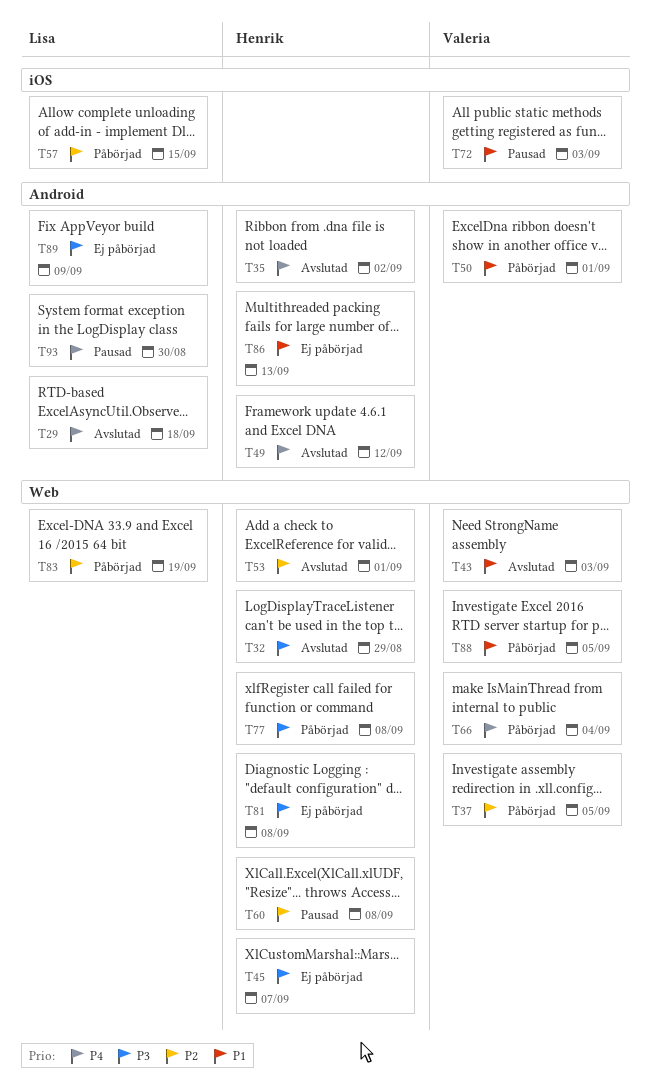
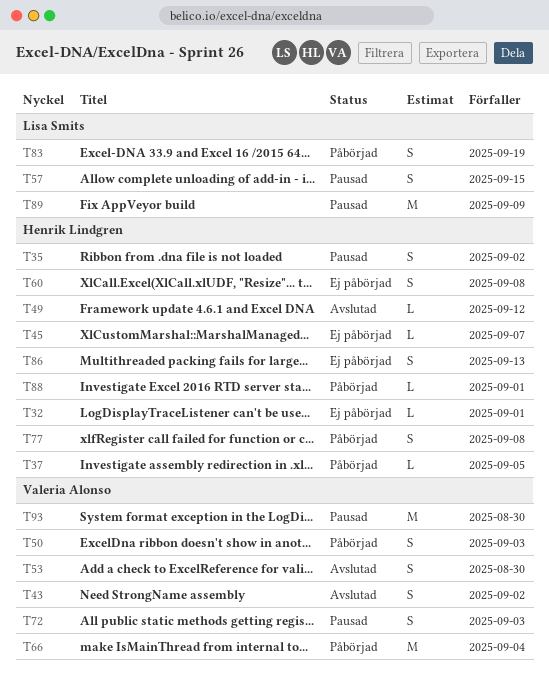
T29: present -> none
T32, status: Avslutad -> Ej påbörjad
T32, due: Aug 29 -> Sep 1
T35, status: Avslutad -> Pausad
T37, owner: Valeria Alonso -> Henrik Lindgren
T43, due: Sep 3 -> Sep 2
T50, due: Sep 1 -> Sep 3
T53, owner: Henrik Lindgren -> Valeria Alonso
T53, due: Sep 1 -> Aug 30
T57, status: Påbörjad -> Pausad
T60, status: Pausad -> Ej påbörjad
T81: present -> none
T88, owner: Valeria Alonso -> Henrik Lindgren
T88, due: Sep 5 -> Sep 1
T89, status: Ej påbörjad -> Pausad
T93, owner: Lisa Smits -> Valeria Alonso

